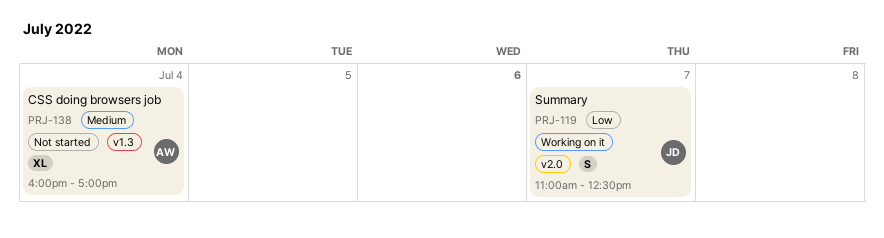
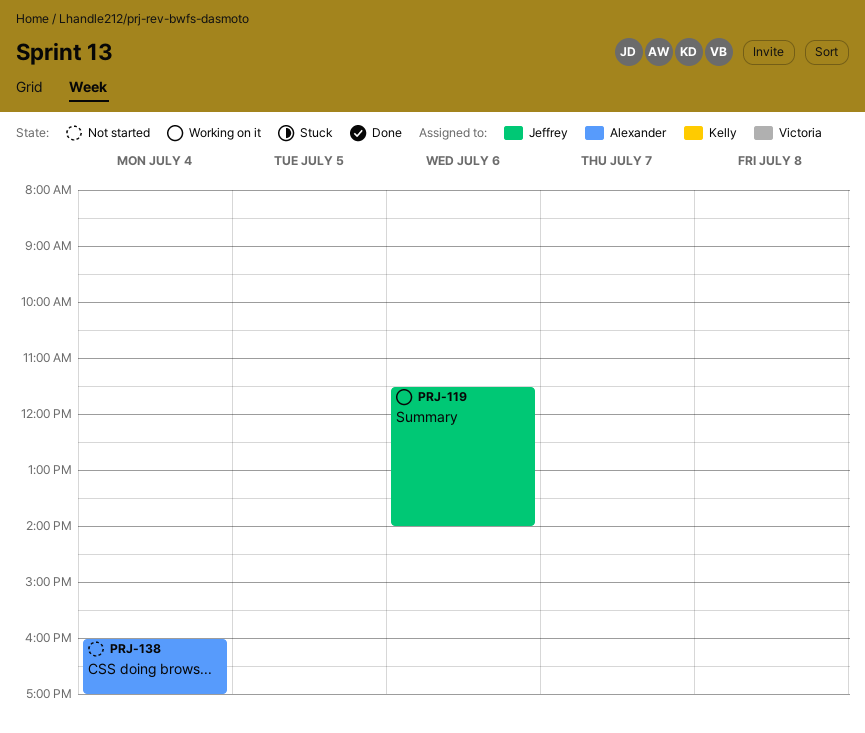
PRJ-119, day: Jul 7 -> Jul 6
PRJ-119, begins: 11:00 -> 11:30
PRJ-119, ends: 12:30 -> 14:00

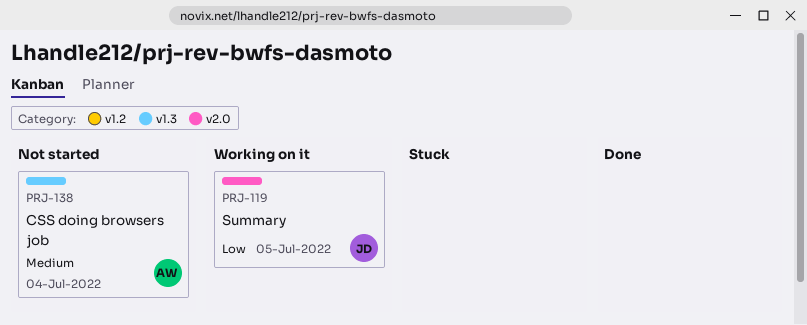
PRJ-119, day: Jul 6 -> Jul 5

